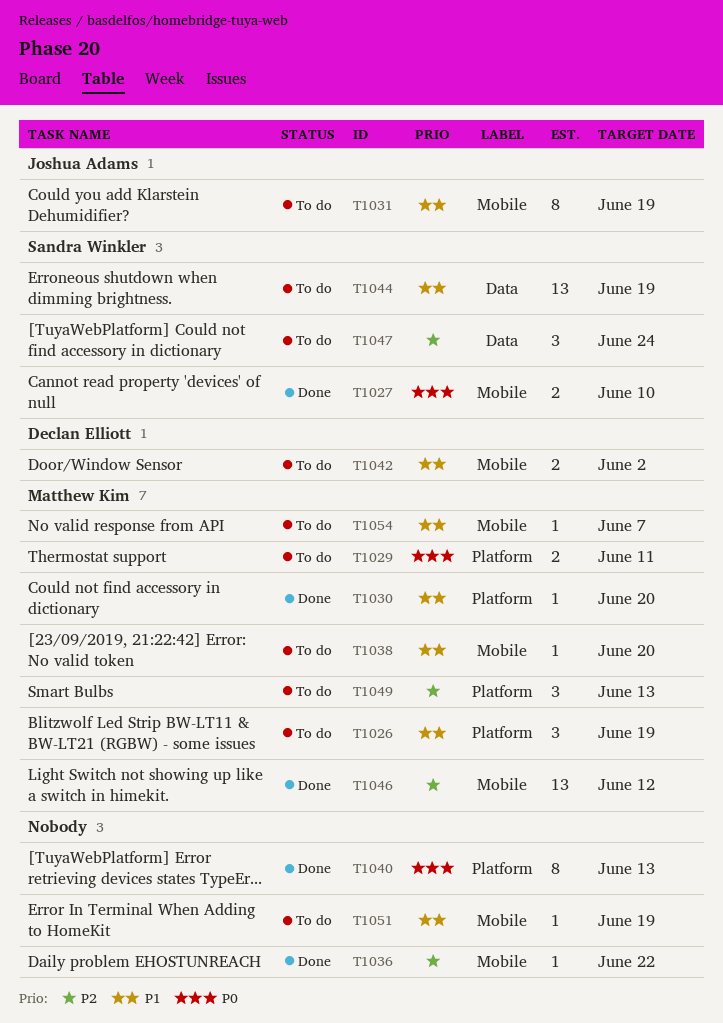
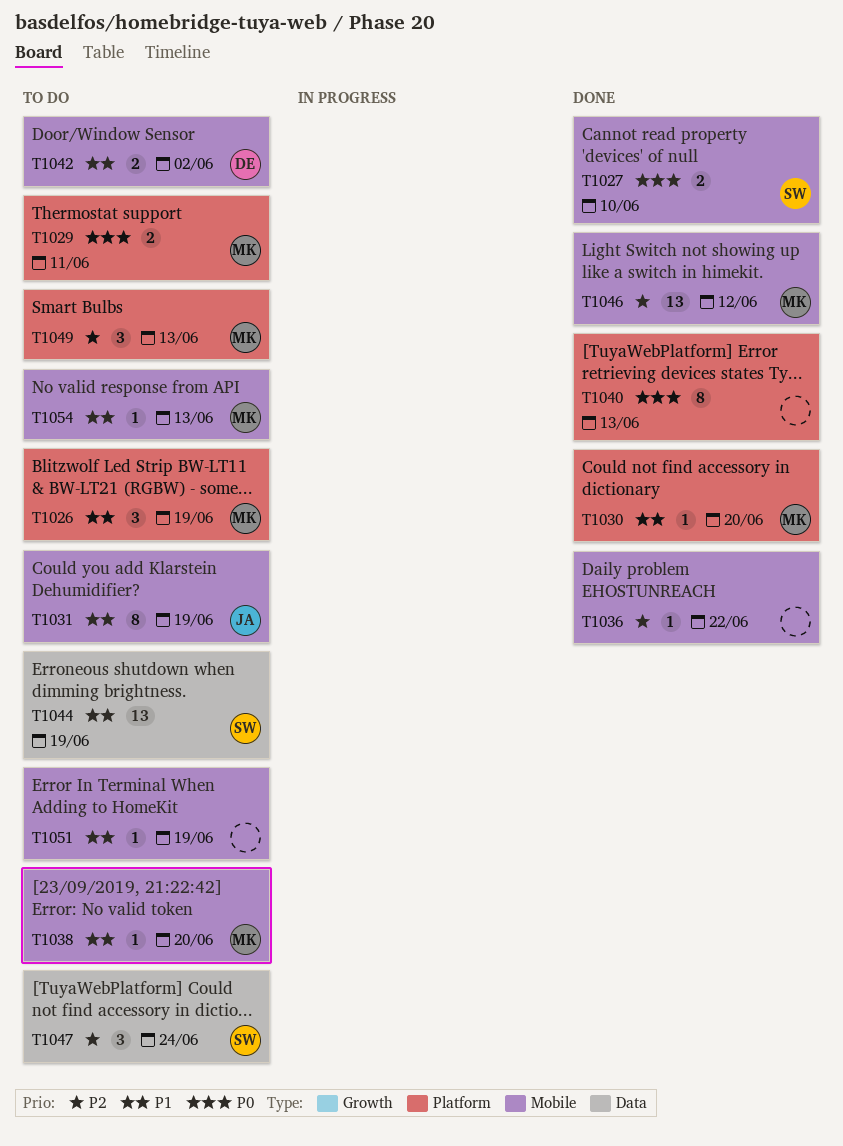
T1054, due: Jun 7 -> Jun 13

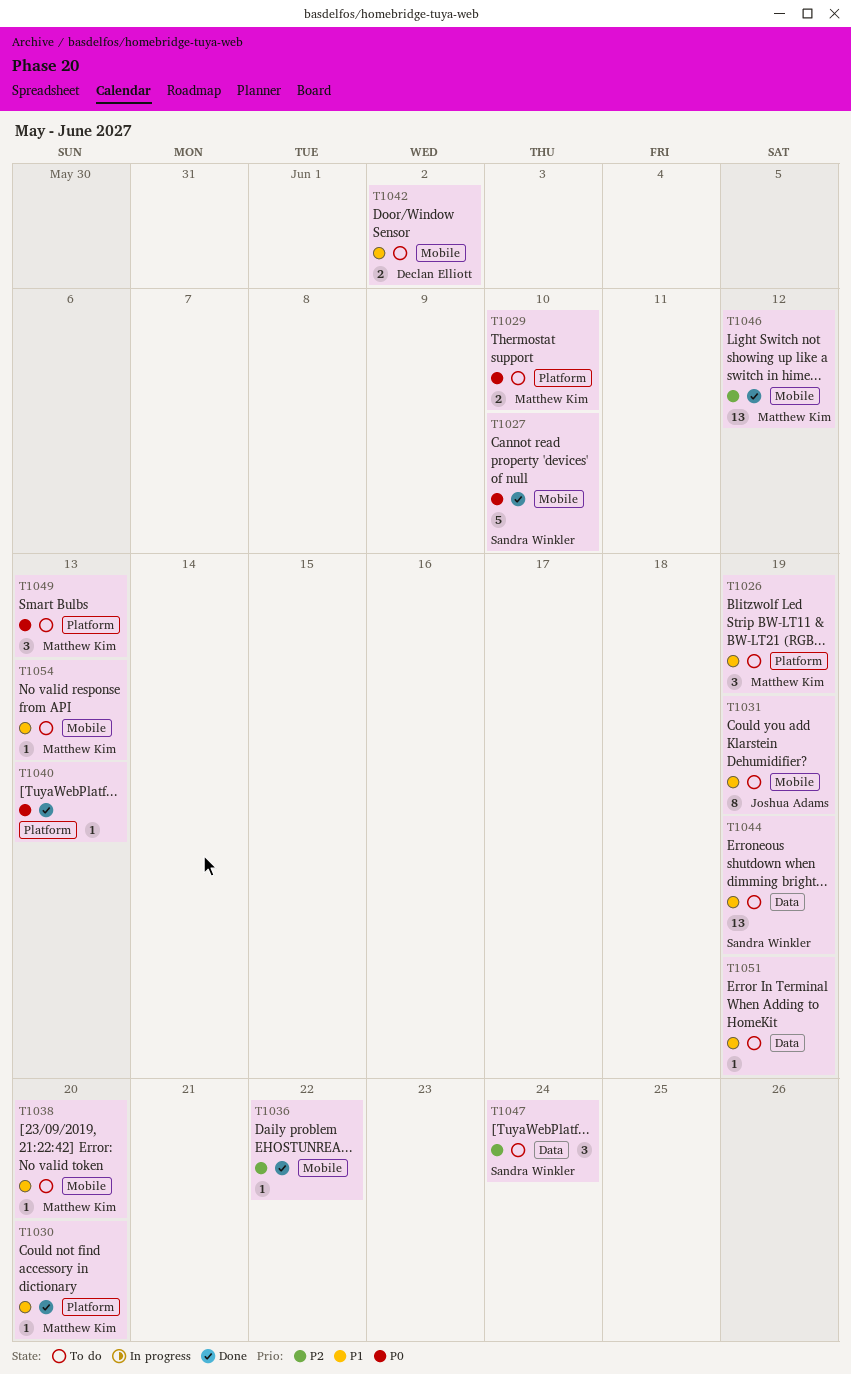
T1027, estimate: 2 -> 5
T1029, due: Jun 11 -> Jun 10
T1040, estimate: 8 -> 1
T1049, priority: P2 -> P0
T1051, label: Mobile -> Data

